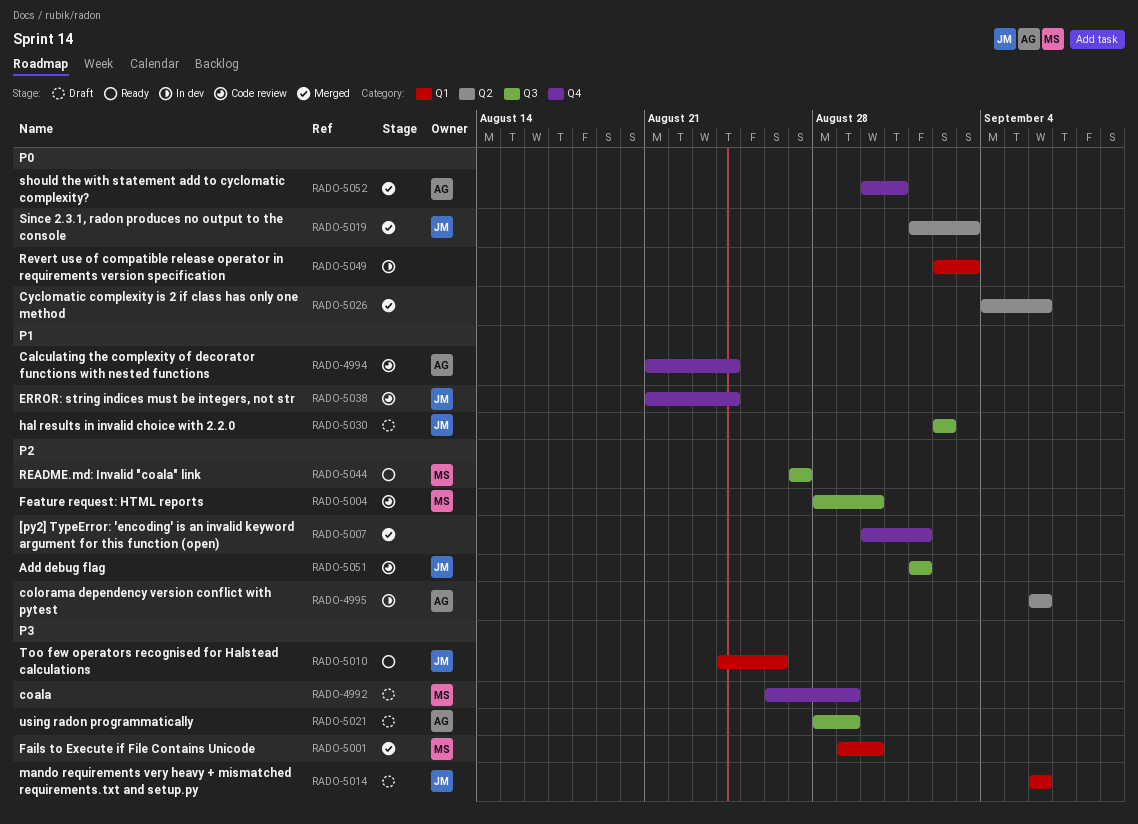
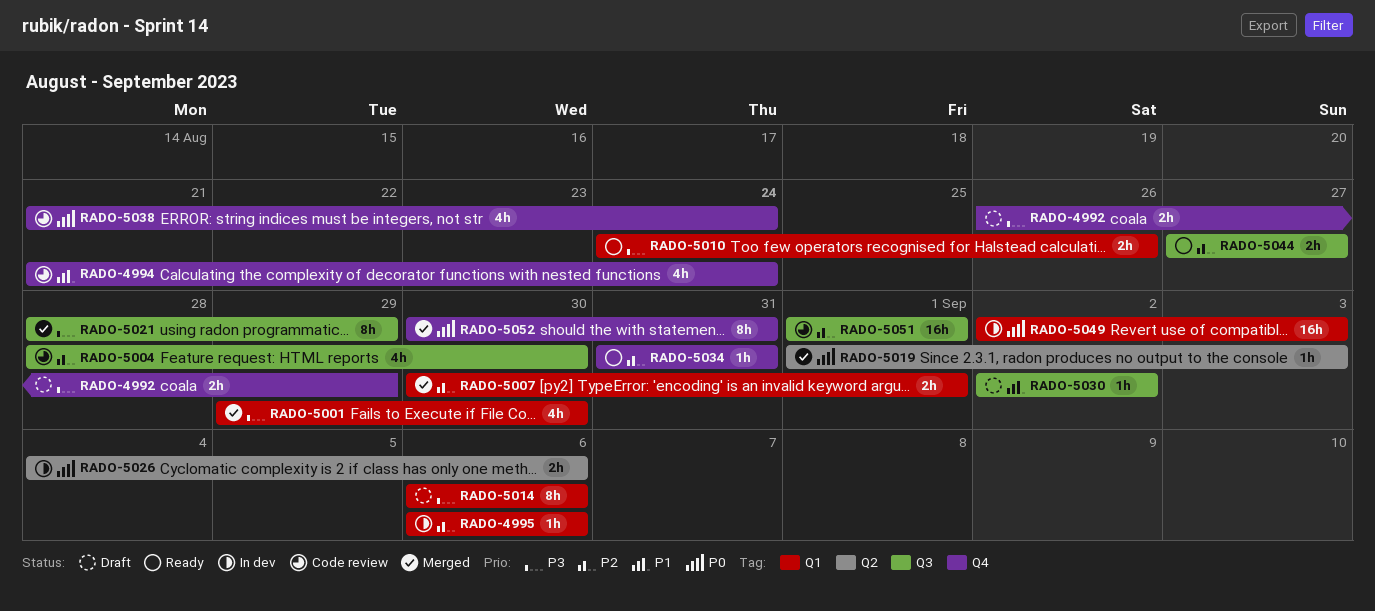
RADO-4995, label: Q2 -> Q1
RADO-5007, label: Q4 -> Q1
RADO-5021, status: Draft -> Merged
RADO-5026, status: Merged -> In dev
RADO-5034: none -> present
RADO-5038, priority: P1 -> P0

